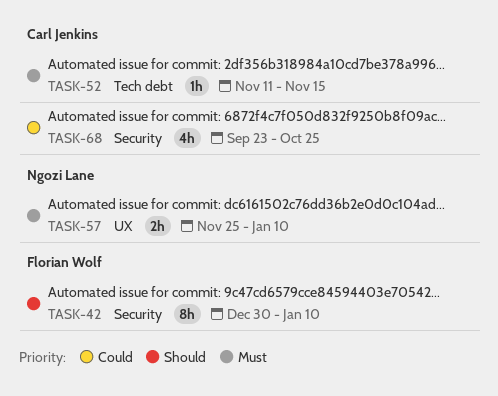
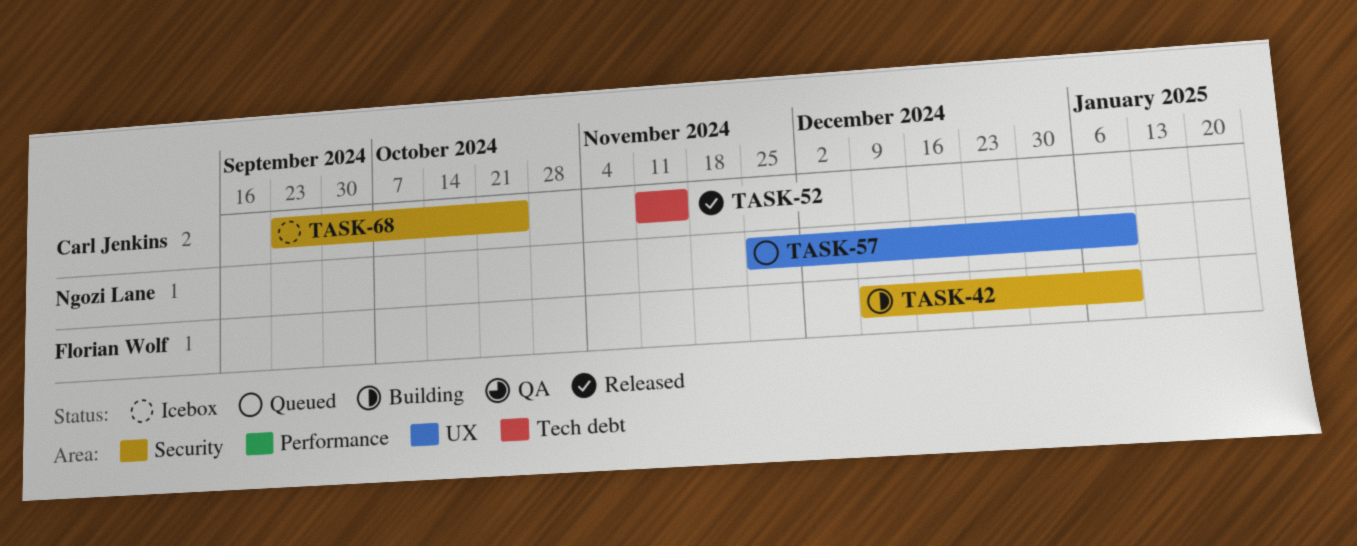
TASK-42, start: Dec 30 -> Dec 9

